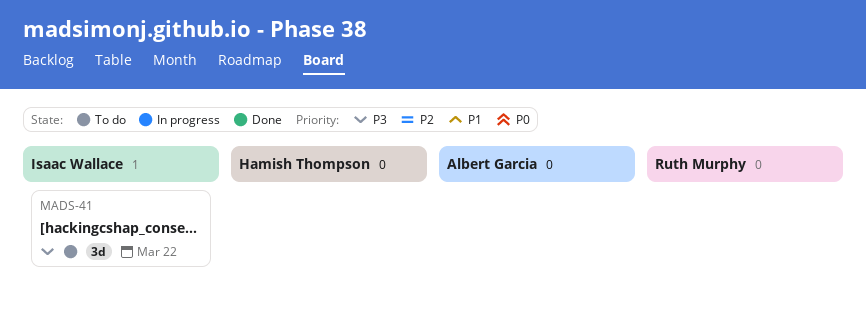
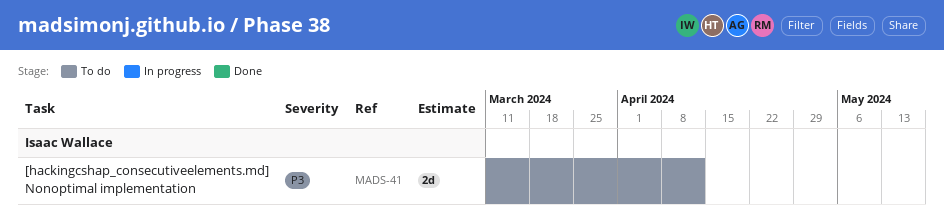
MADS-41, estimate: 3d -> 2d
MADS-41, due: Mar 22 -> Apr 12

